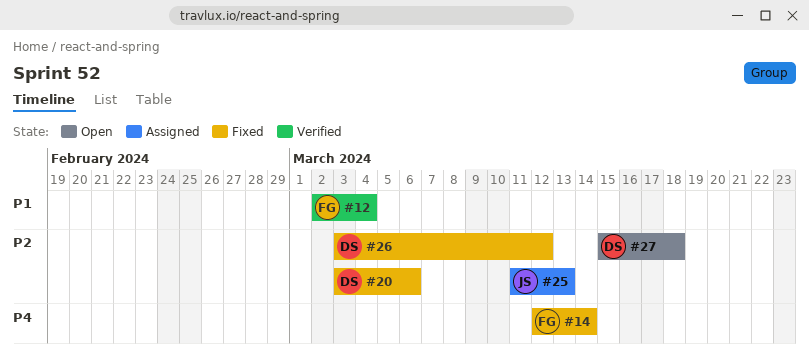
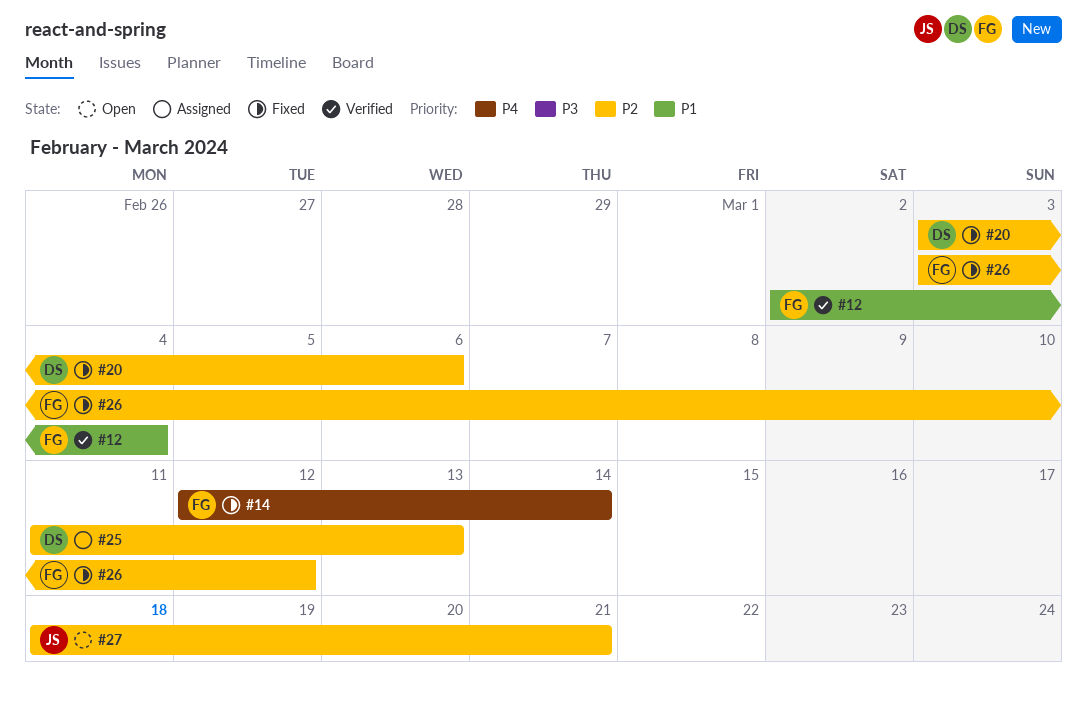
#25, owner: JS -> DS
#26, owner: DS -> FG
#27, owner: DS -> JS
#27, start: Mar 15 -> Mar 18
#27, due: Mar 18 -> Mar 21

